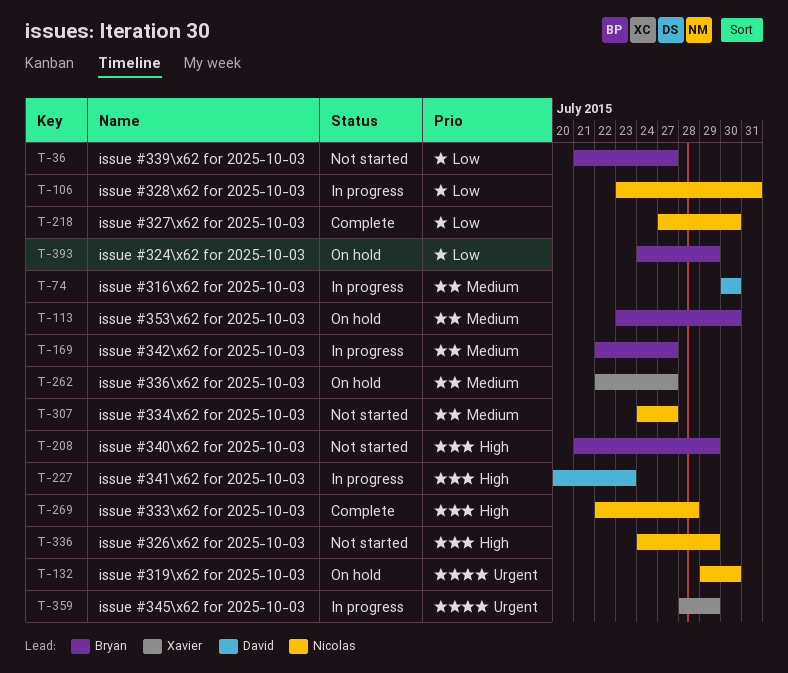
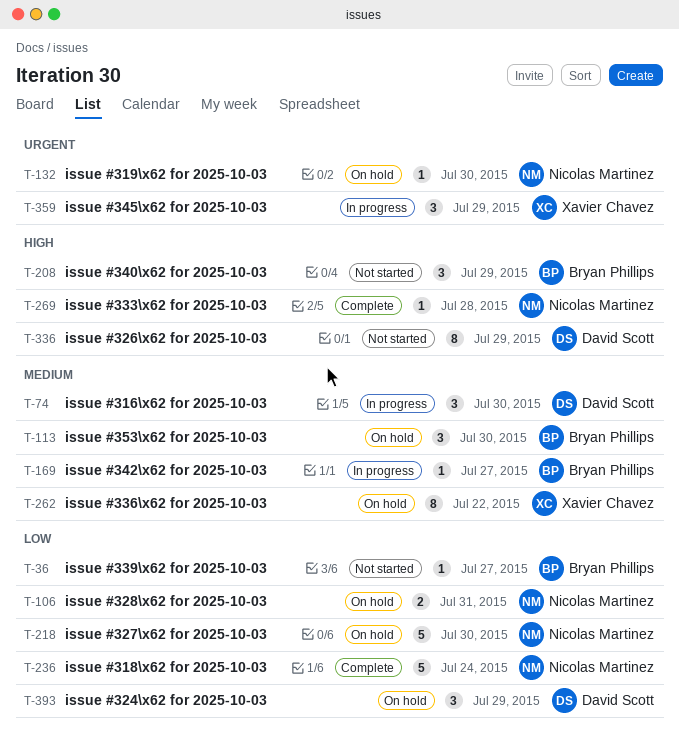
T-106, status: In progress -> On hold
T-218, status: Complete -> On hold
T-227: present -> none
T-236: none -> present
T-262, due: Jul 27 -> Jul 22
T-307: present -> none
T-336, owner: Nicolas Martinez -> David Scott
T-393, owner: Bryan Phillips -> David Scott

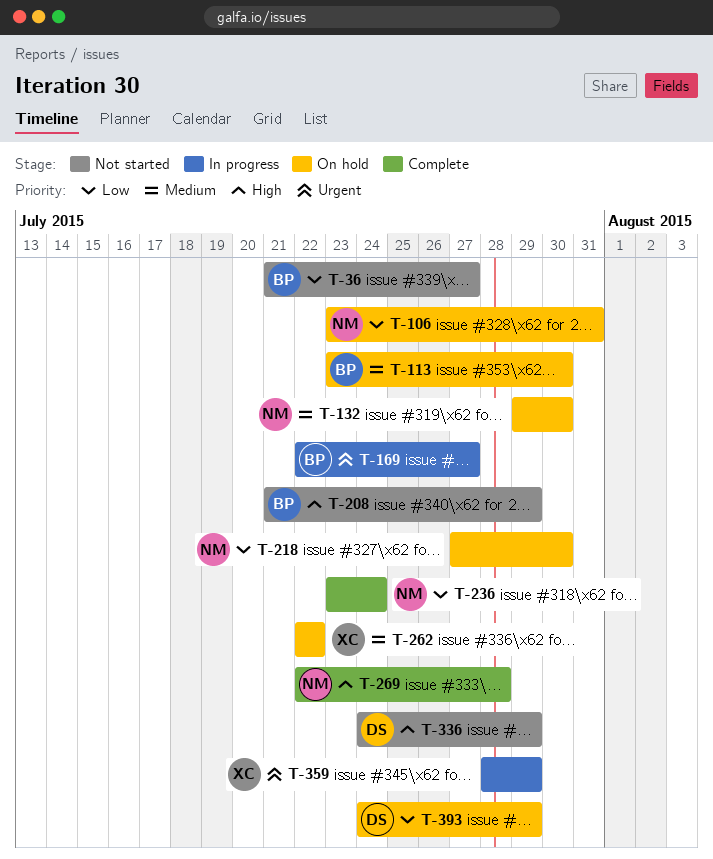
T-74: present -> none
T-132, priority: Urgent -> Medium
T-169, priority: Medium -> Urgent

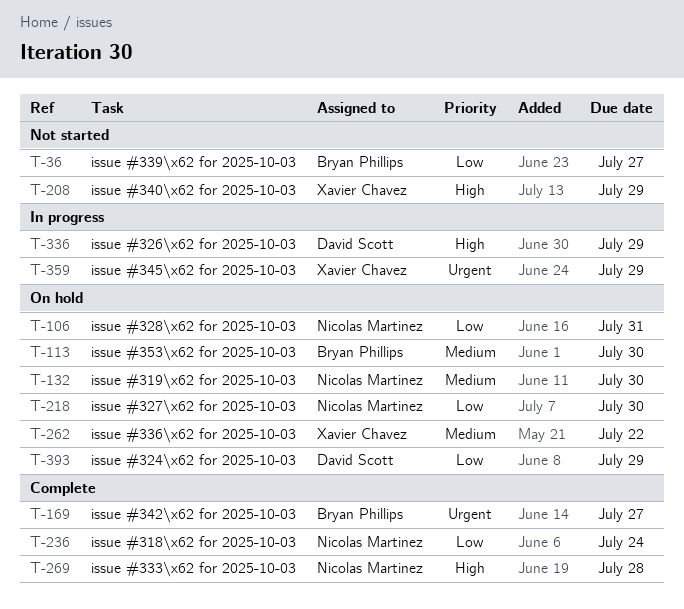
T-169, status: In progress -> Complete
T-208, owner: Bryan Phillips -> Xavier Chavez
T-336, status: Not started -> In progress

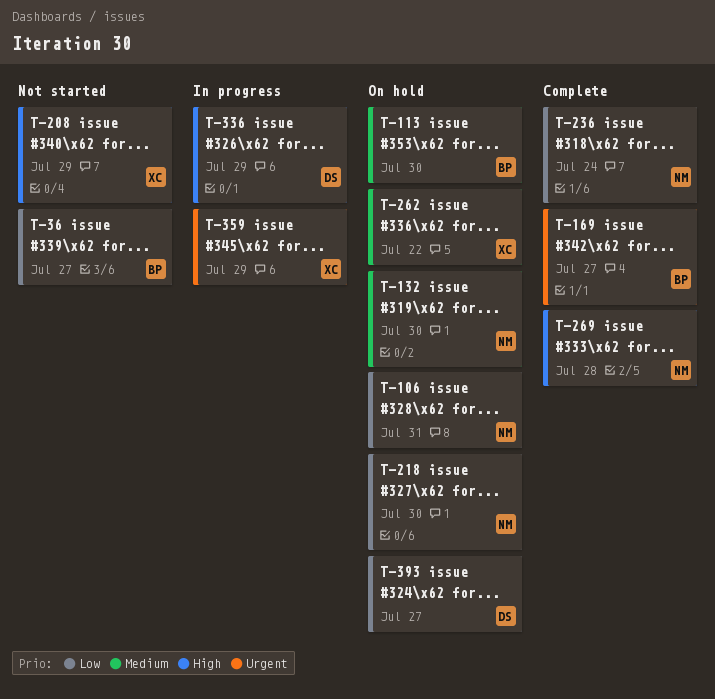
T-393, due: Jul 29 -> Jul 27

